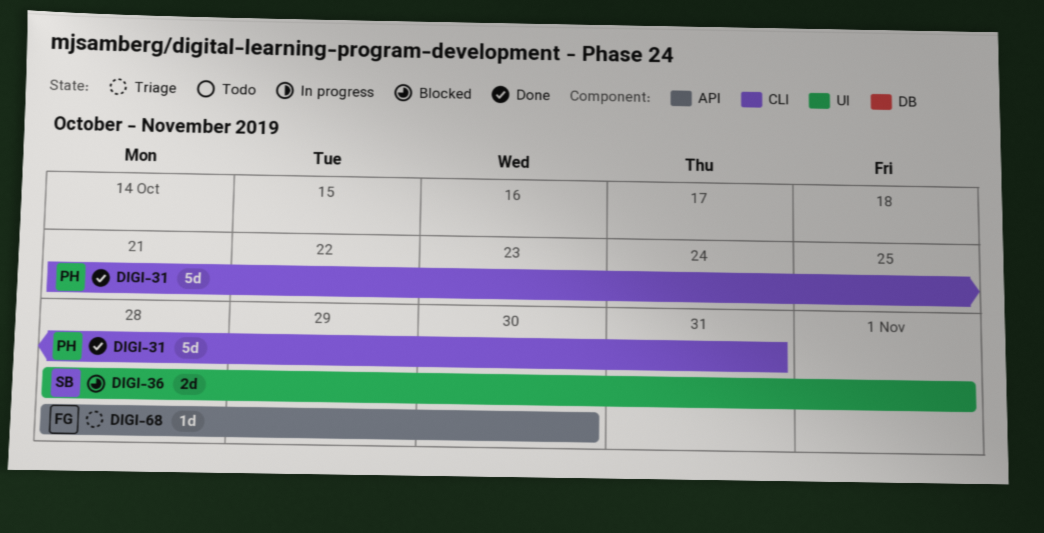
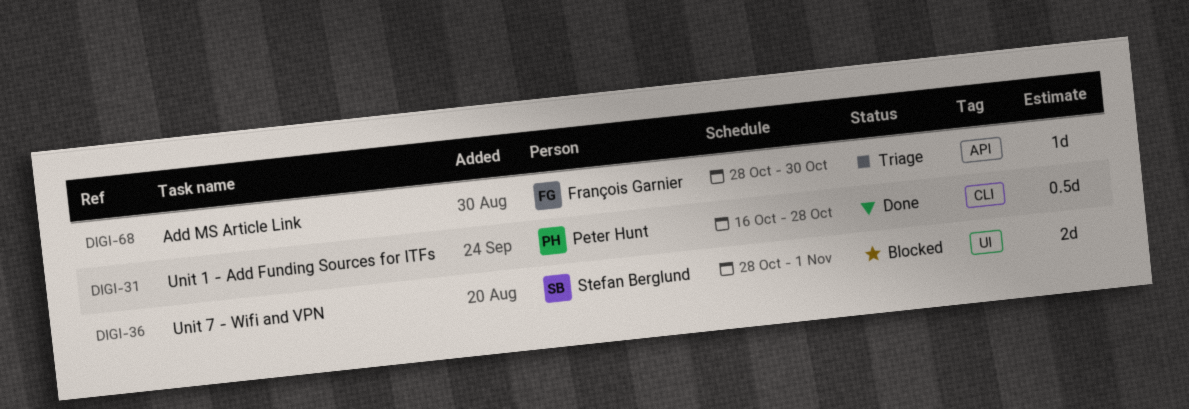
DIGI-31, estimate: 5d -> 0.5d
DIGI-31, start: Oct 21 -> Oct 16
DIGI-31, due: Oct 31 -> Oct 28

